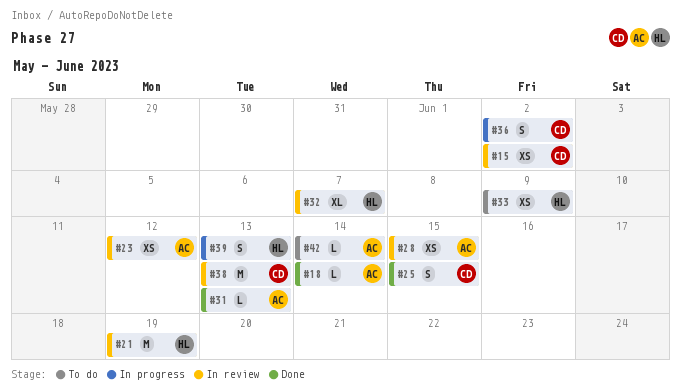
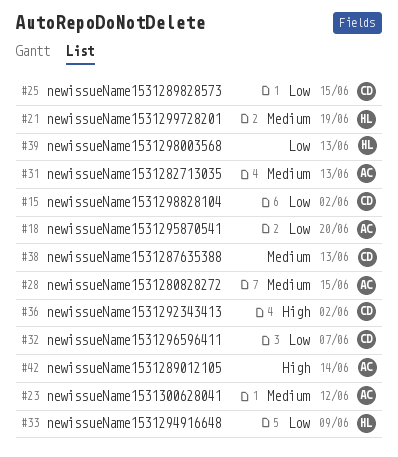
#18, due: Jun 14 -> Jun 20
#32, owner: HL -> CD

